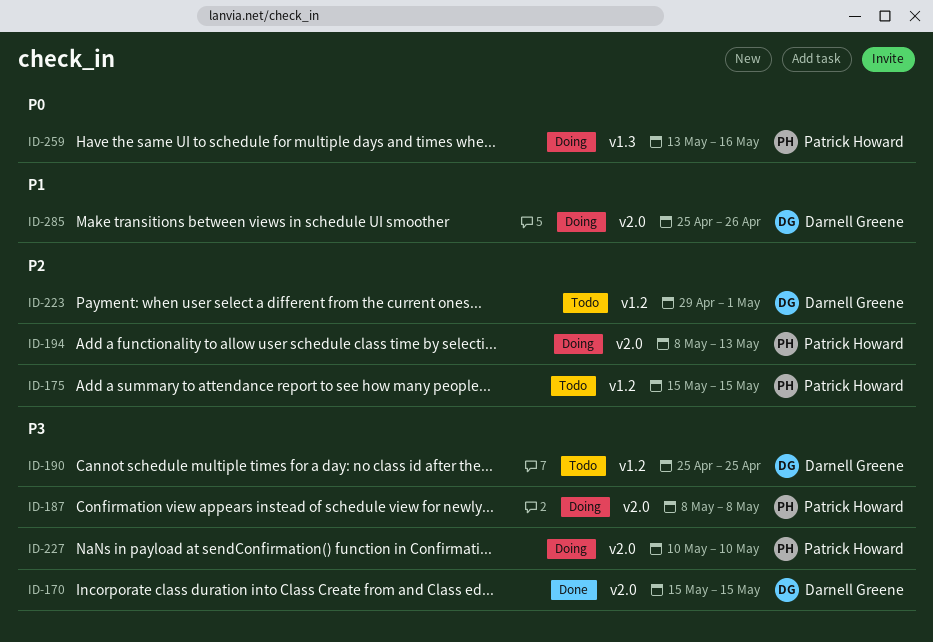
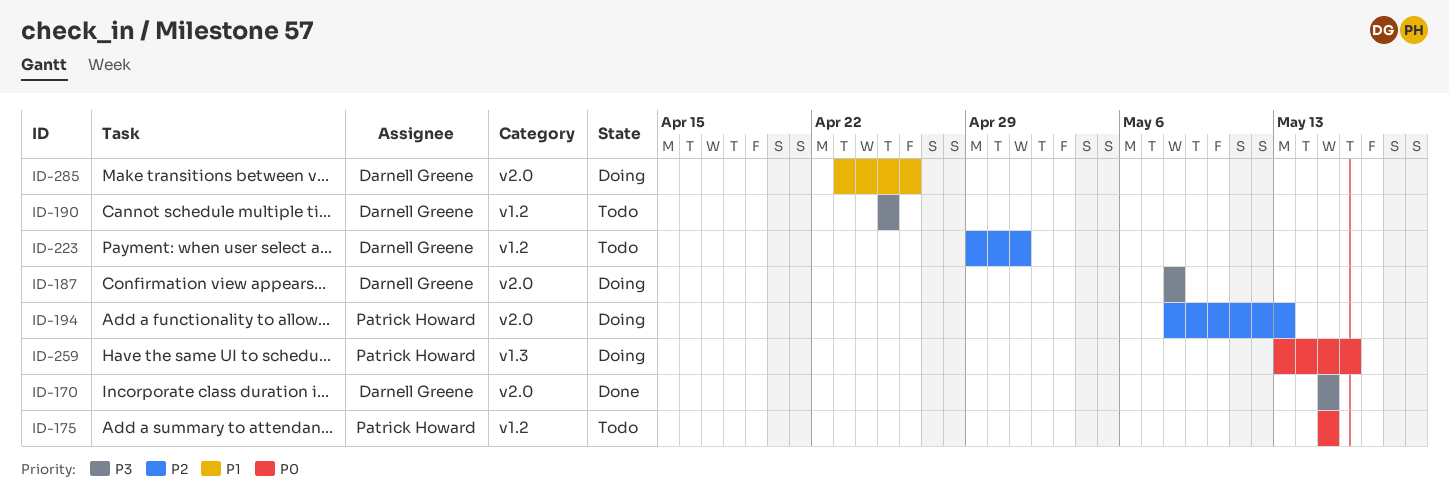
ID-175, priority: P2 -> P0
ID-187, owner: Patrick Howard -> Darnell Greene
ID-227: present -> none
ID-285, start: Apr 25 -> Apr 23

